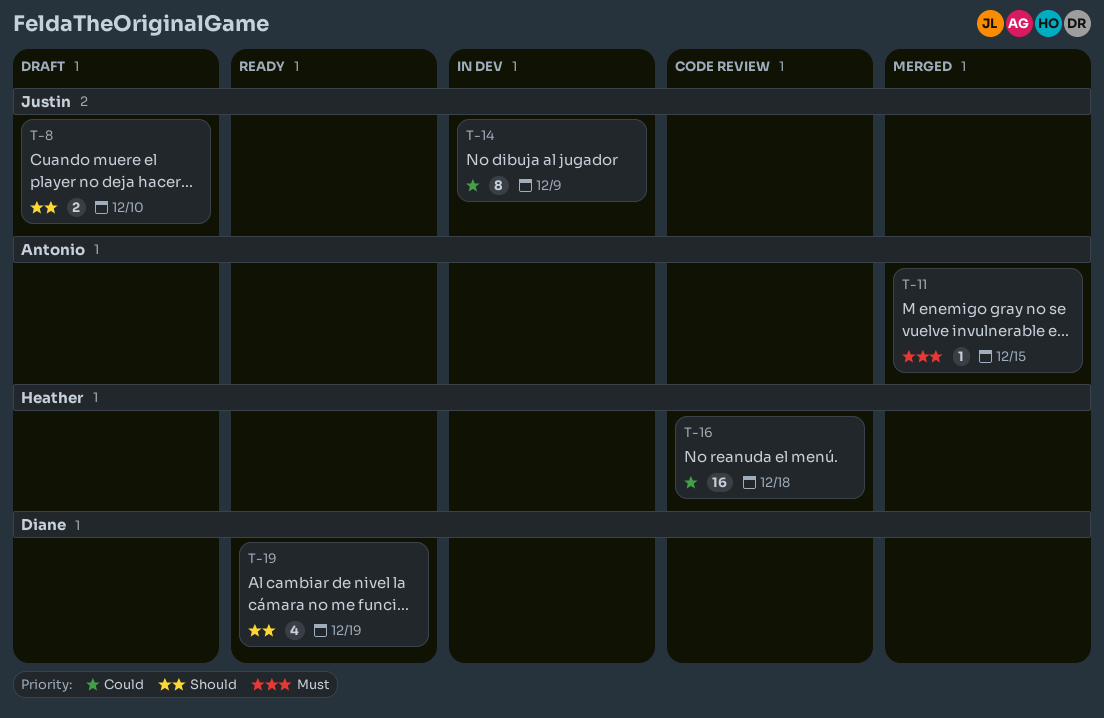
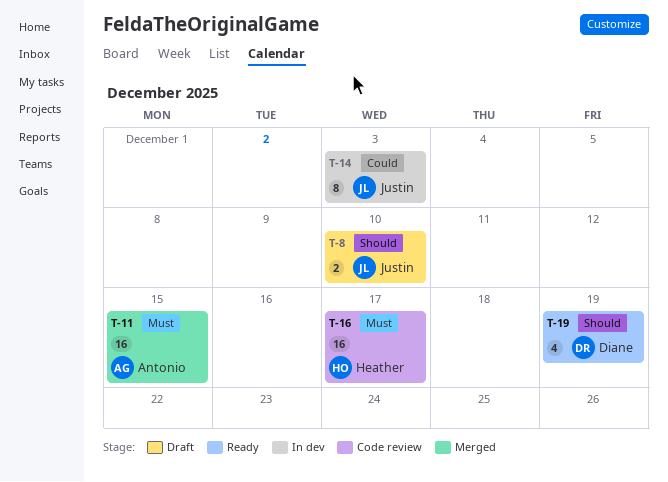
T-11, estimate: 1 -> 16
T-14, due: Dec 9 -> Dec 3
T-16, priority: Could -> Must
T-16, due: Dec 18 -> Dec 17

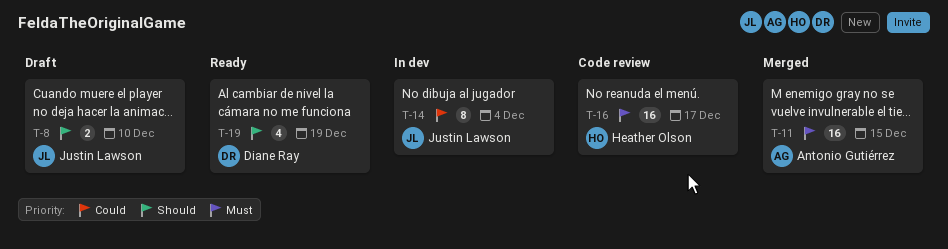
T-14, due: Dec 3 -> Dec 4

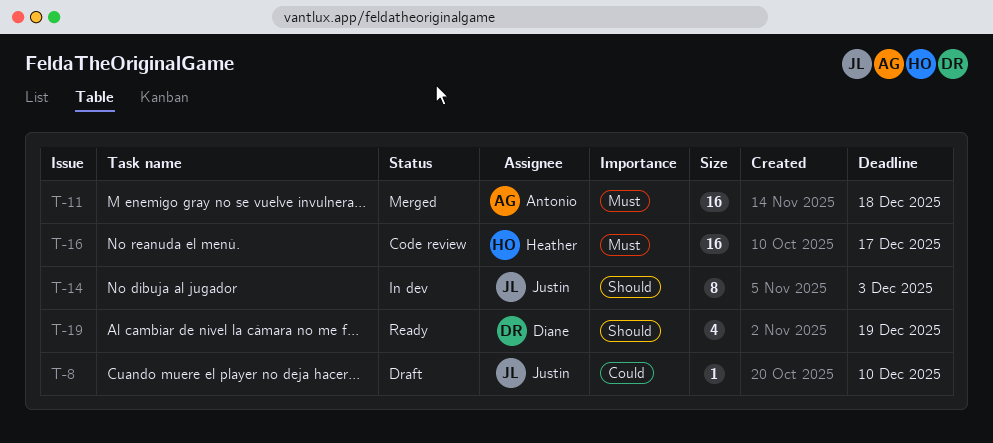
T-8, priority: Should -> Could
T-8, estimate: 2 -> 1
T-11, due: Dec 15 -> Dec 18
T-14, priority: Could -> Should
T-14, due: Dec 4 -> Dec 3

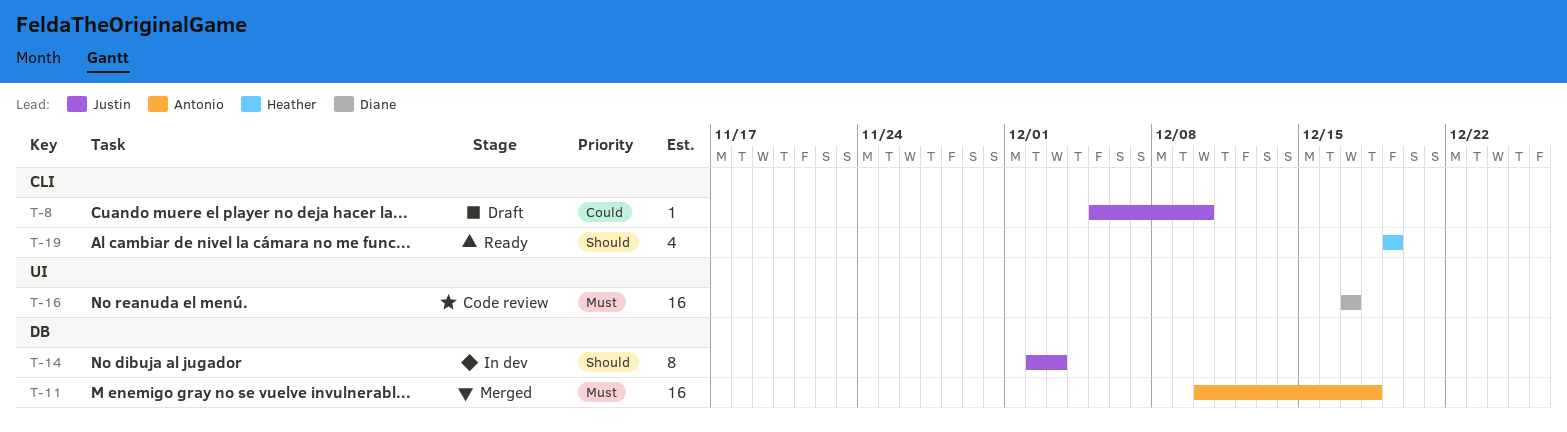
T-16, owner: Heather -> Diane
T-19, owner: Diane -> Heather

